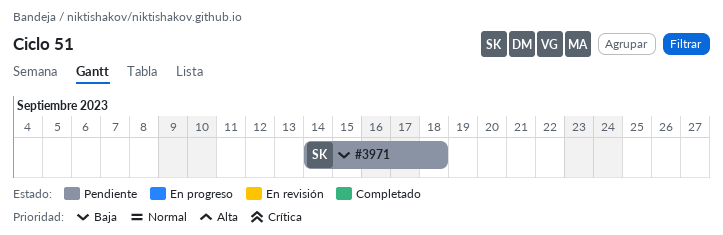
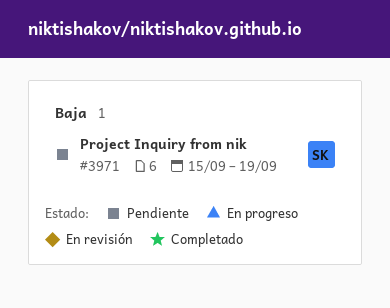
#3971, start: Sep 14 -> Sep 15
#3971, due: Sep 18 -> Sep 19

